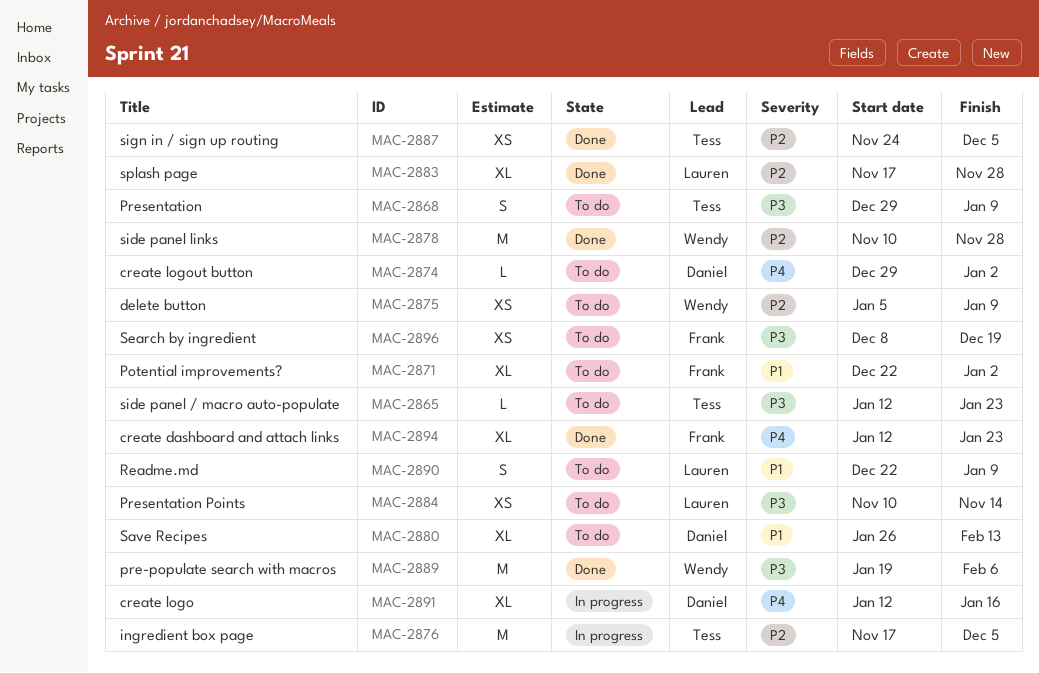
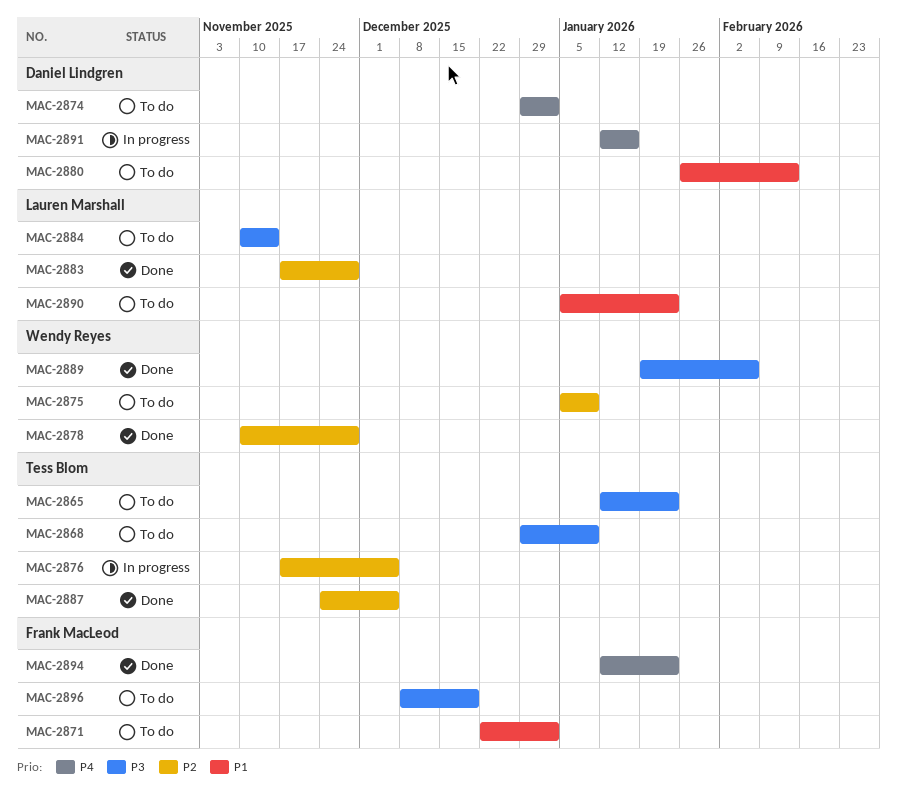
MAC-2890, start: Dec 22 -> Jan 5
MAC-2890, due: Jan 9 -> Jan 23

